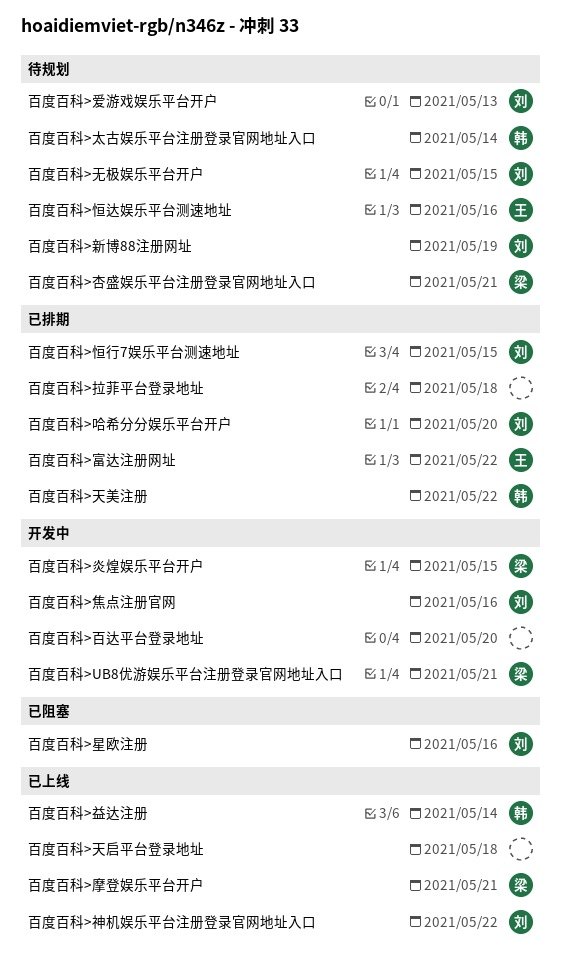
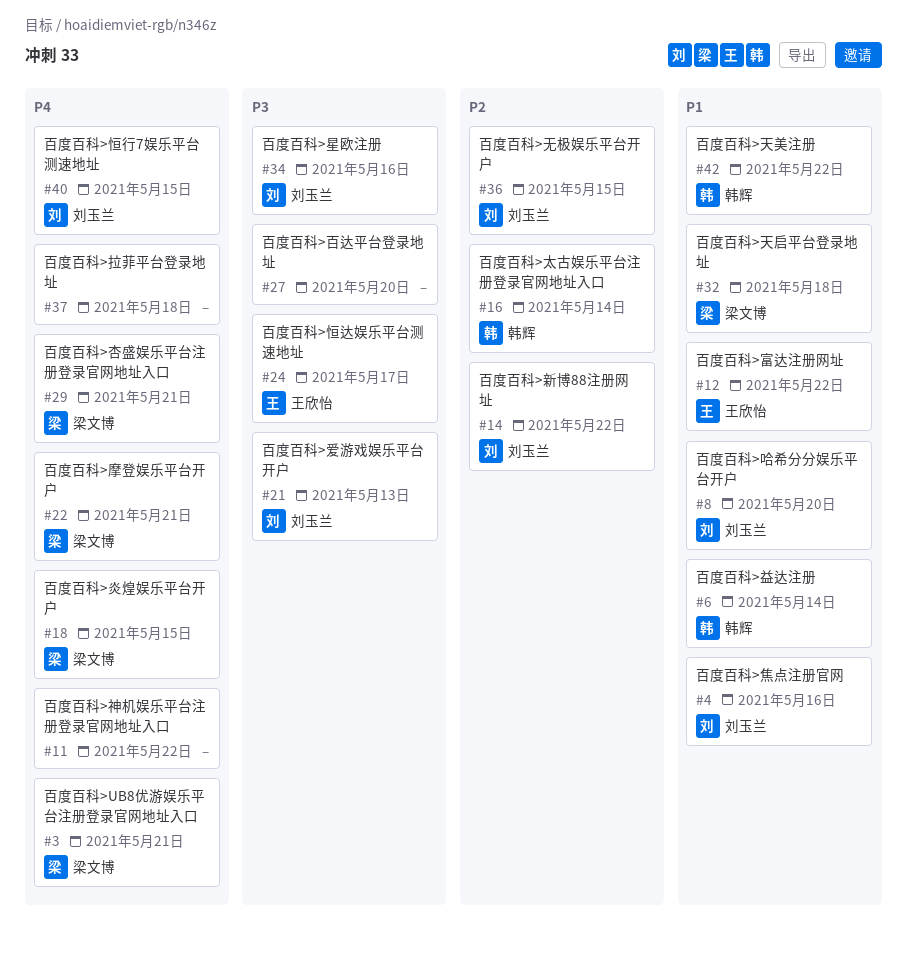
百度百科>天启平台登录地址, owner: none -> 梁文博
百度百科>恒达娱乐平台测速地址, due: May 16 -> May 17
百度百科>新博88注册网址, due: May 19 -> May 22
百度百科>神机娱乐平台注册登录官网地址入口, owner: 刘玉兰 -> none

